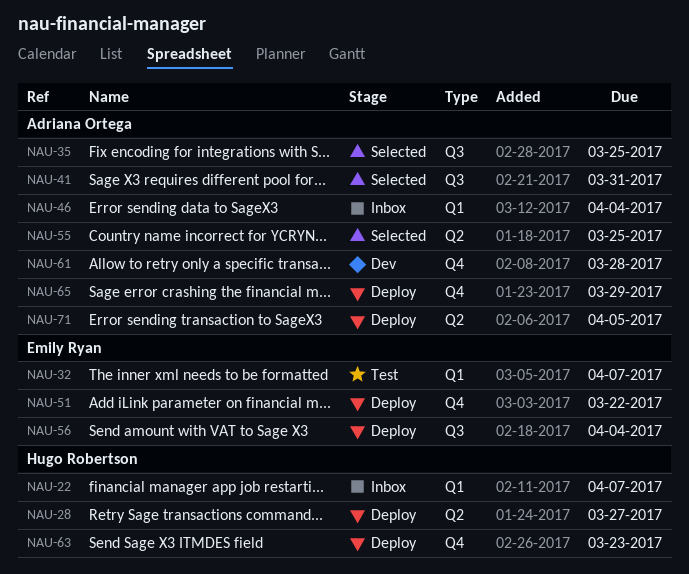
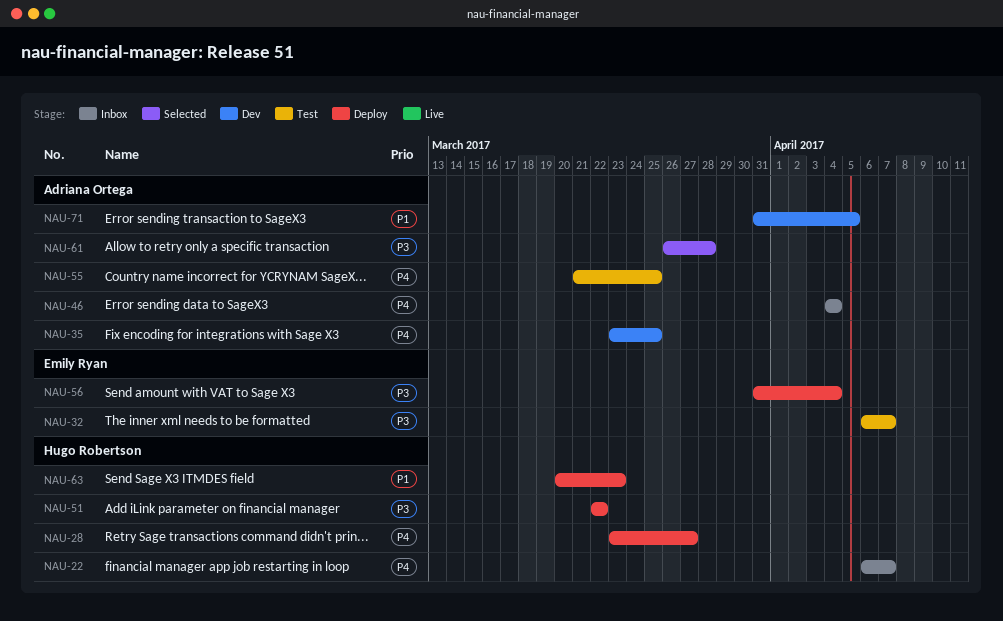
NAU-35, status: Selected -> Dev
NAU-41: present -> none
NAU-51, owner: Emily Ryan -> Hugo Robertson
NAU-55, status: Selected -> Test
NAU-61, status: Dev -> Selected
NAU-65: present -> none
NAU-71, status: Deploy -> Dev

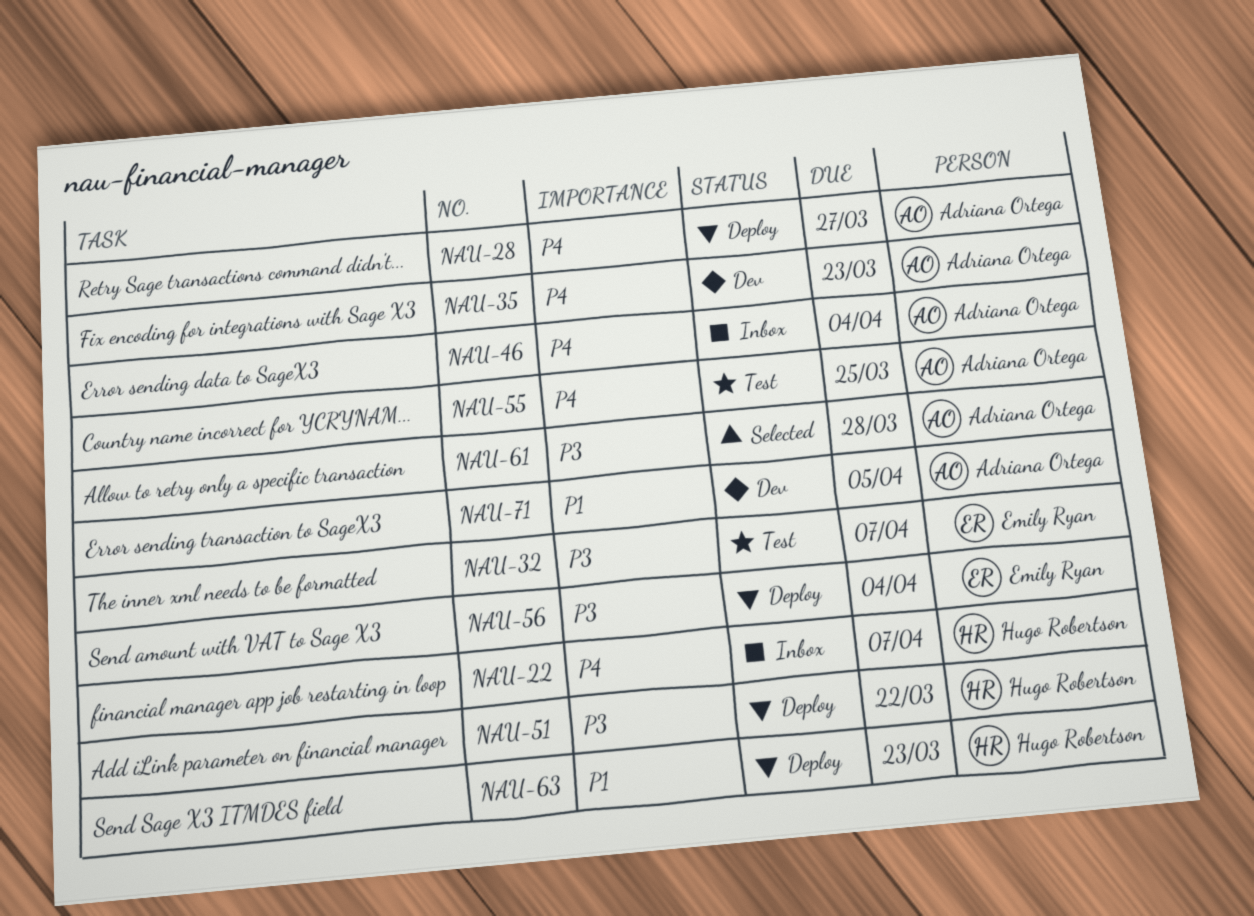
NAU-28, owner: Hugo Robertson -> Adriana Ortega
NAU-35, due: Mar 25 -> Mar 23

